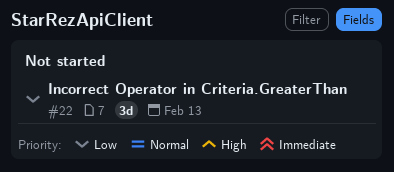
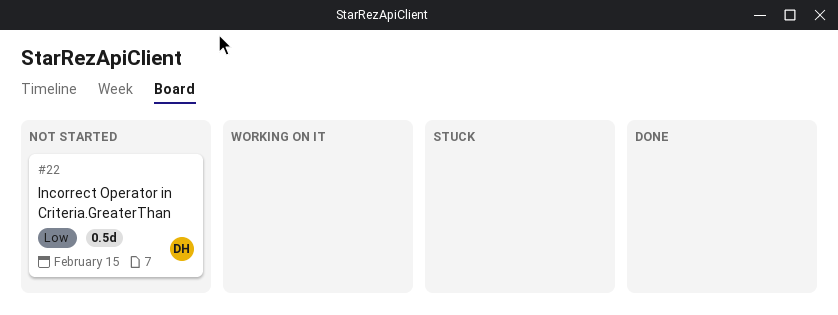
#22, estimate: 3d -> 0.5d
#22, due: Feb 13 -> Feb 15

